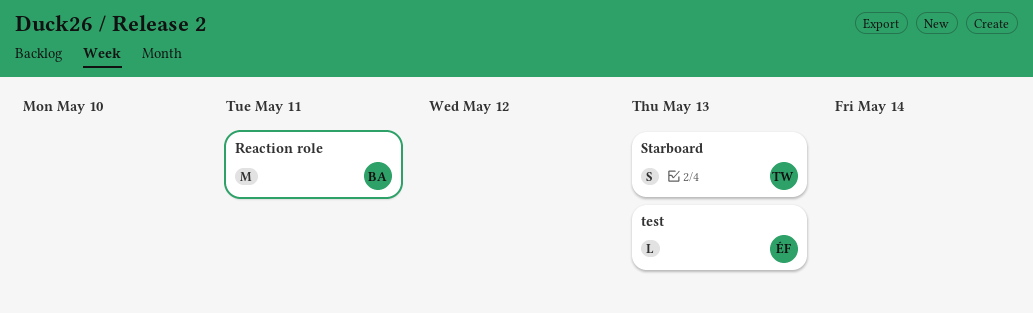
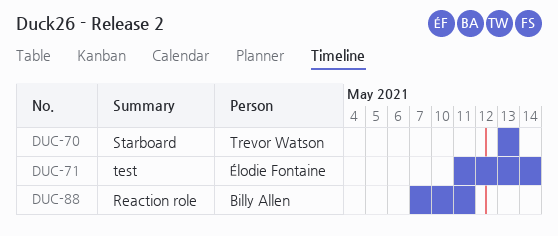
test, due: May 13 -> May 14

